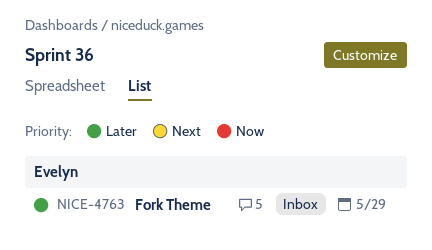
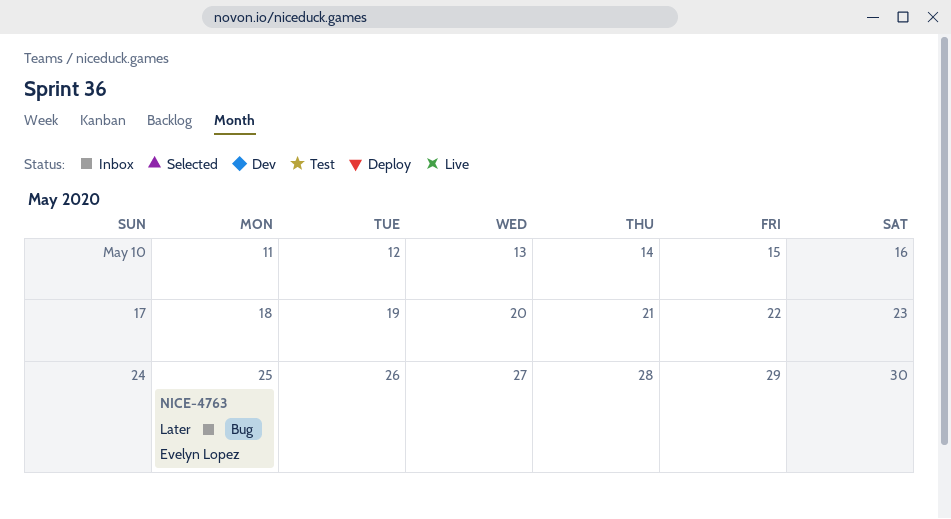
NICE-4763, due: May 29 -> May 25

